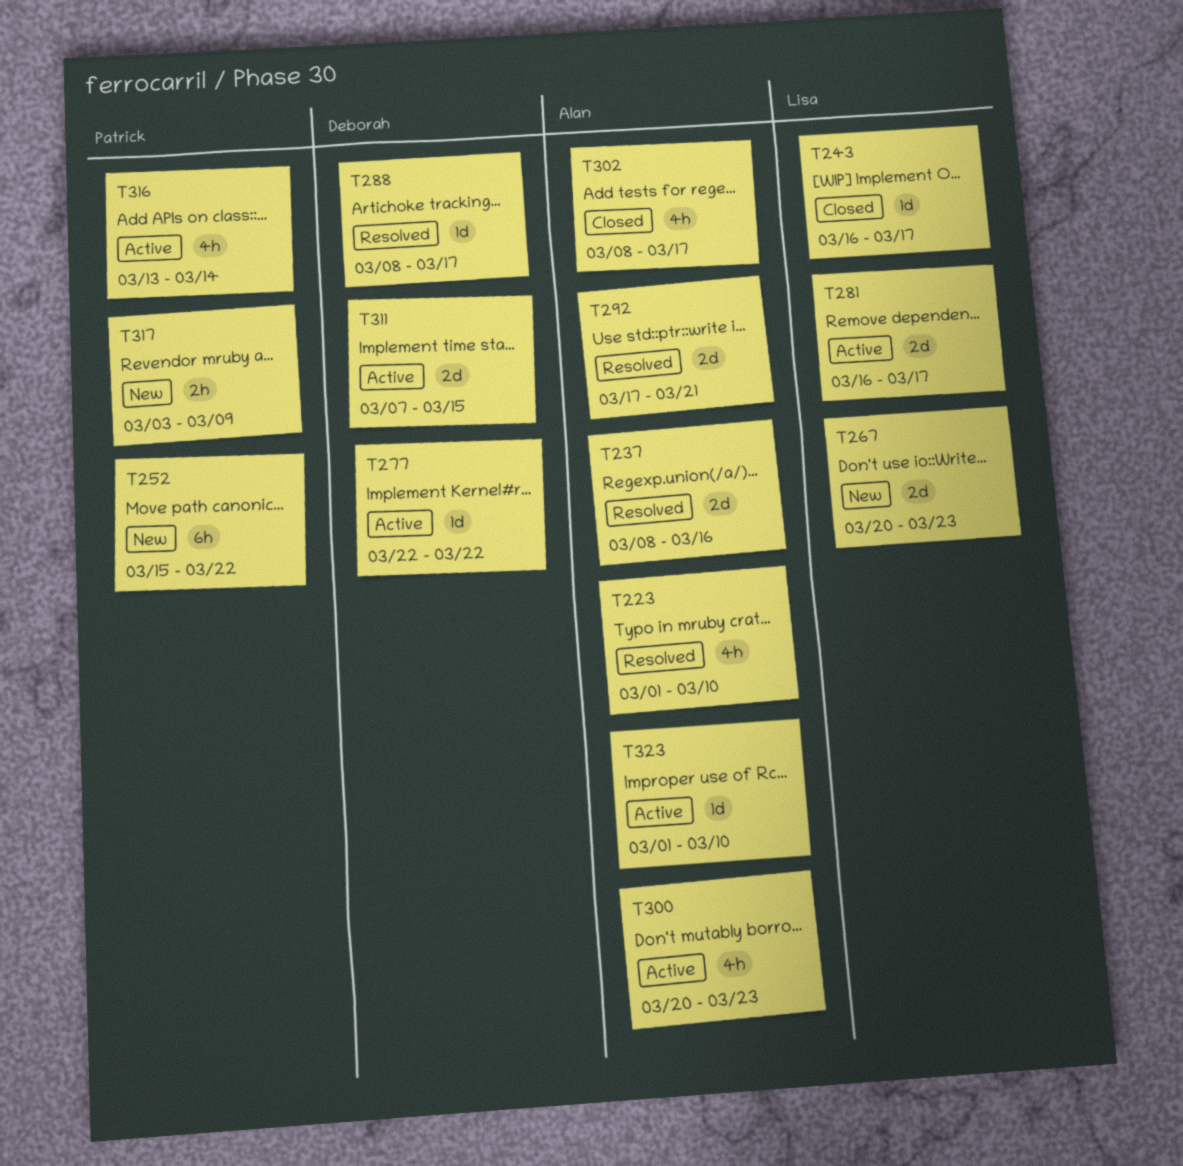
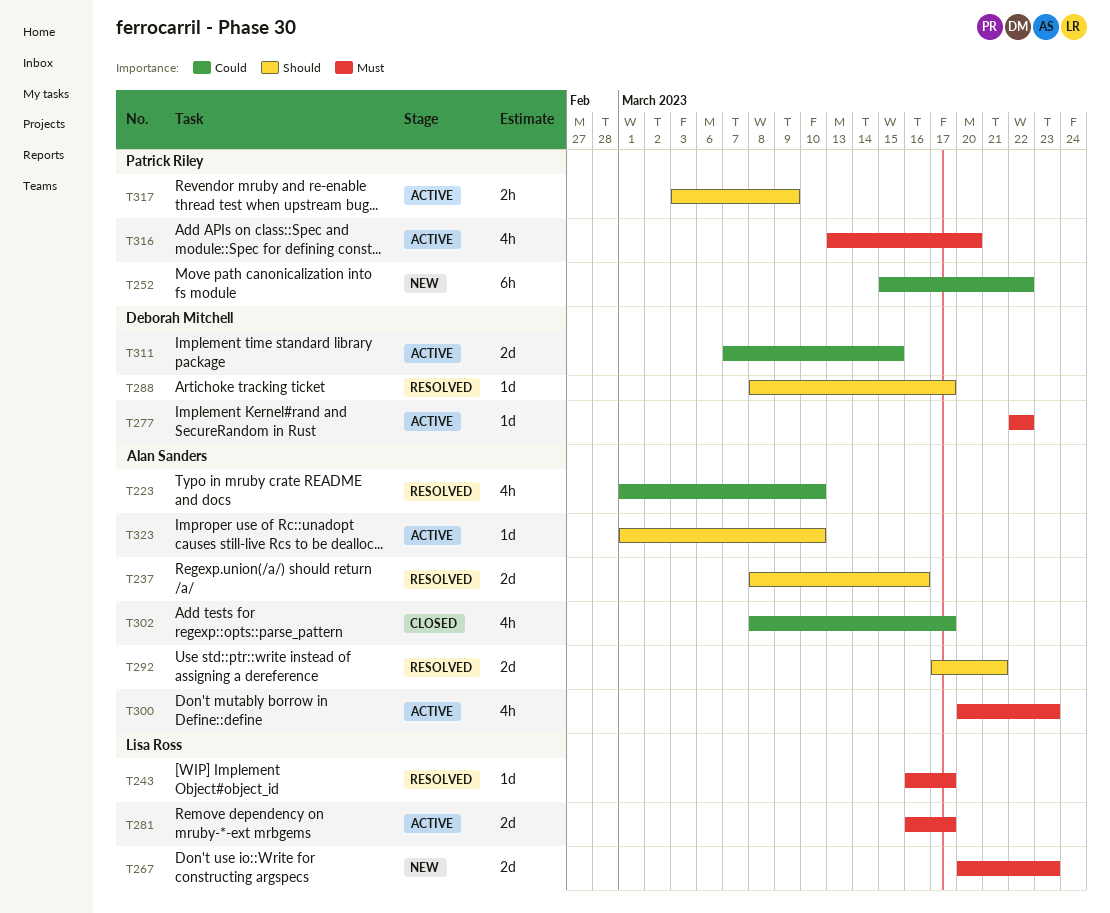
T243, status: Closed -> Resolved
T316, due: Mar 14 -> Mar 20
T317, status: New -> Active

